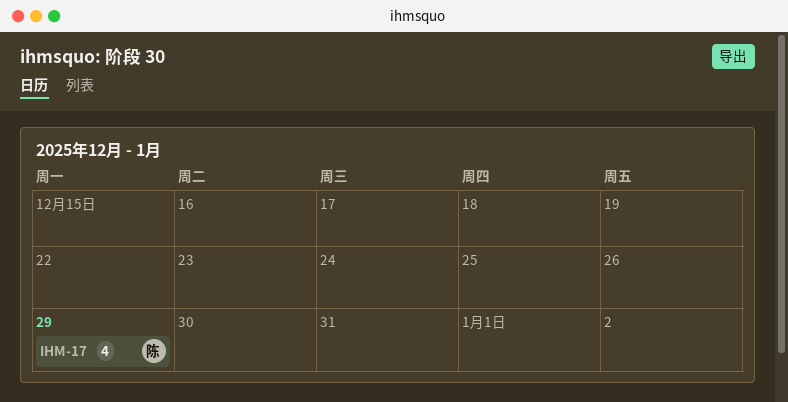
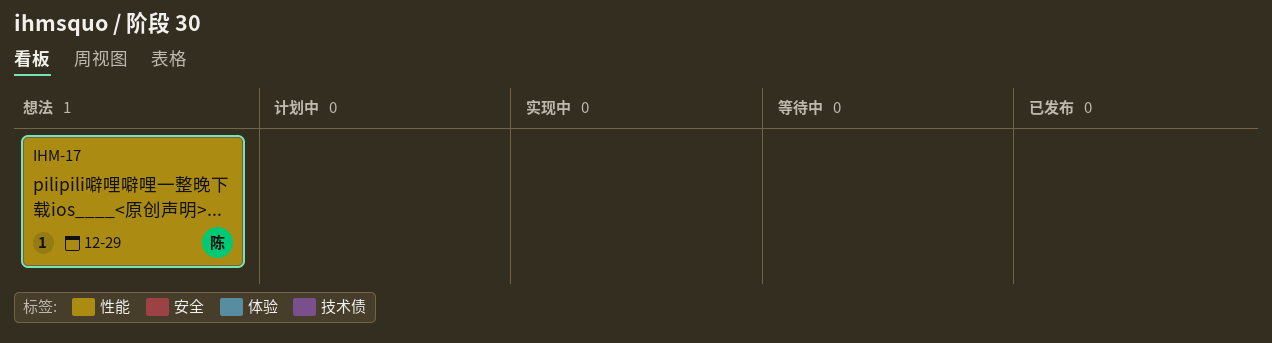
IHM-17, estimate: 4 -> 1

